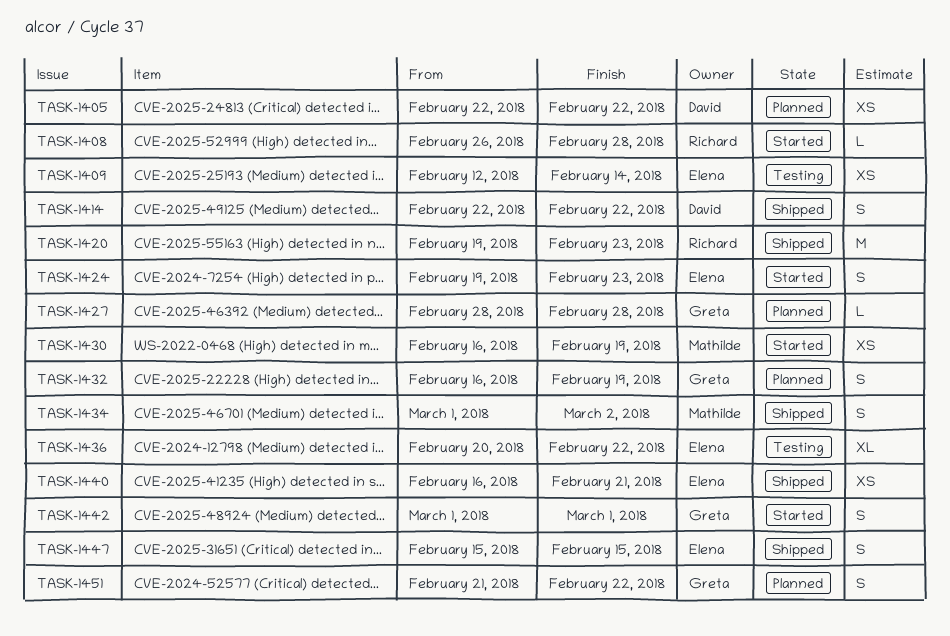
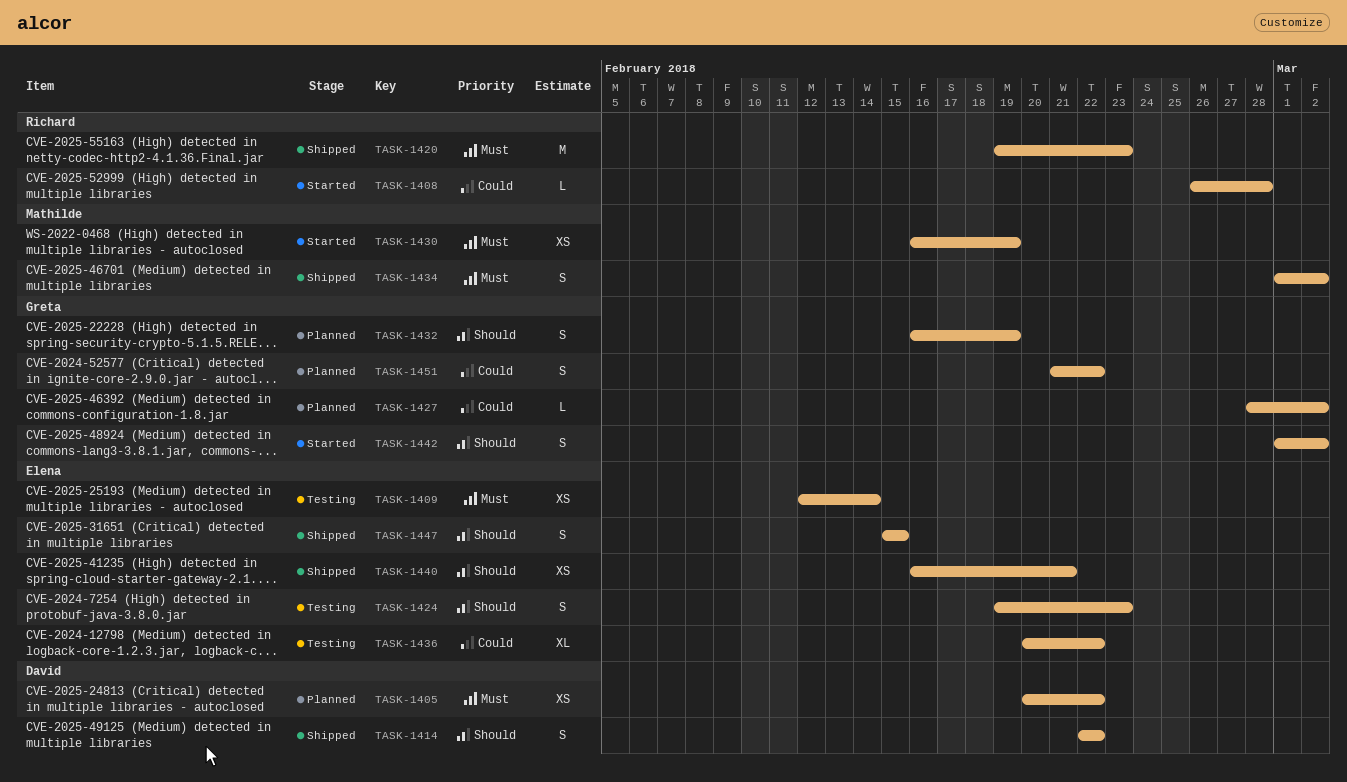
TASK-1405, start: Feb 22 -> Feb 20
TASK-1424, status: Started -> Testing
TASK-1427, due: Feb 28 -> Mar 2
TASK-1442, due: Mar 1 -> Mar 2

